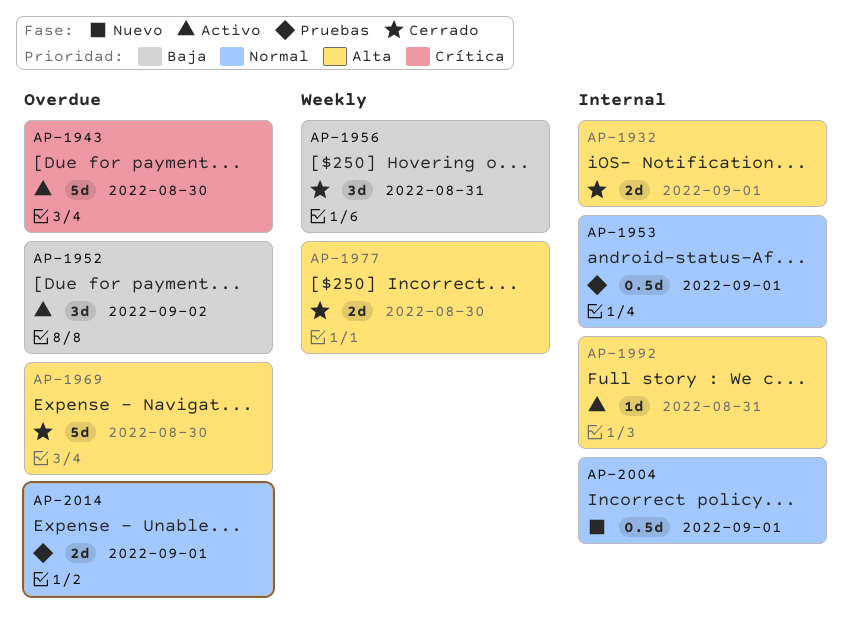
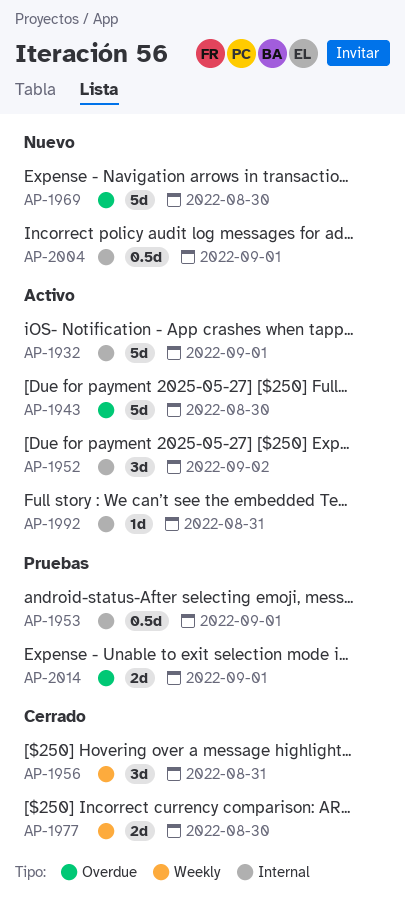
AP-1932, status: Cerrado -> Activo
AP-1932, estimate: 2d -> 5d
AP-1952, label: Overdue -> Internal
AP-1969, status: Cerrado -> Nuevo

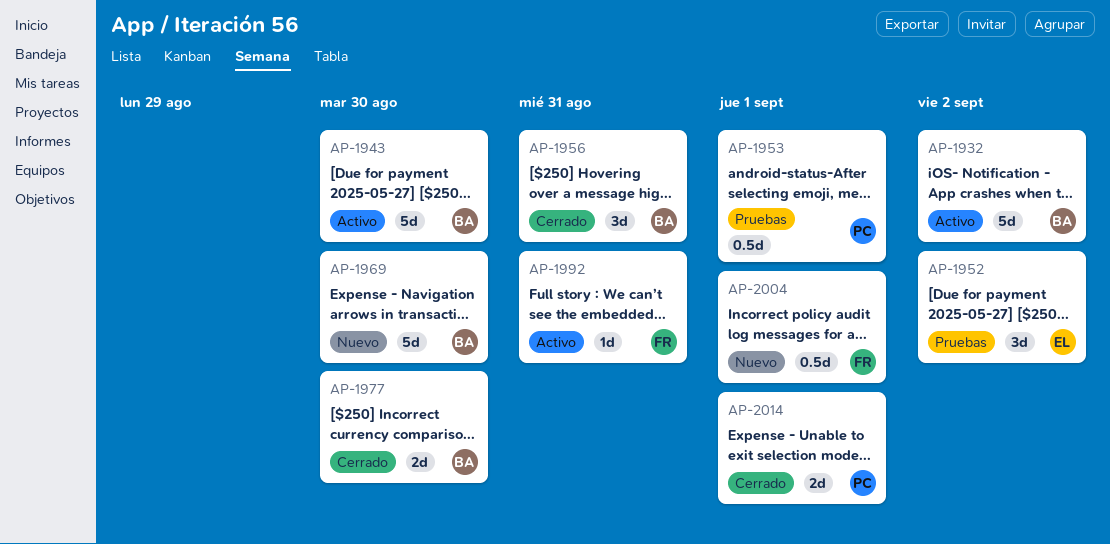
AP-1932, due: Sep 1 -> Sep 2
AP-1952, status: Activo -> Pruebas
AP-2014, status: Pruebas -> Cerrado

